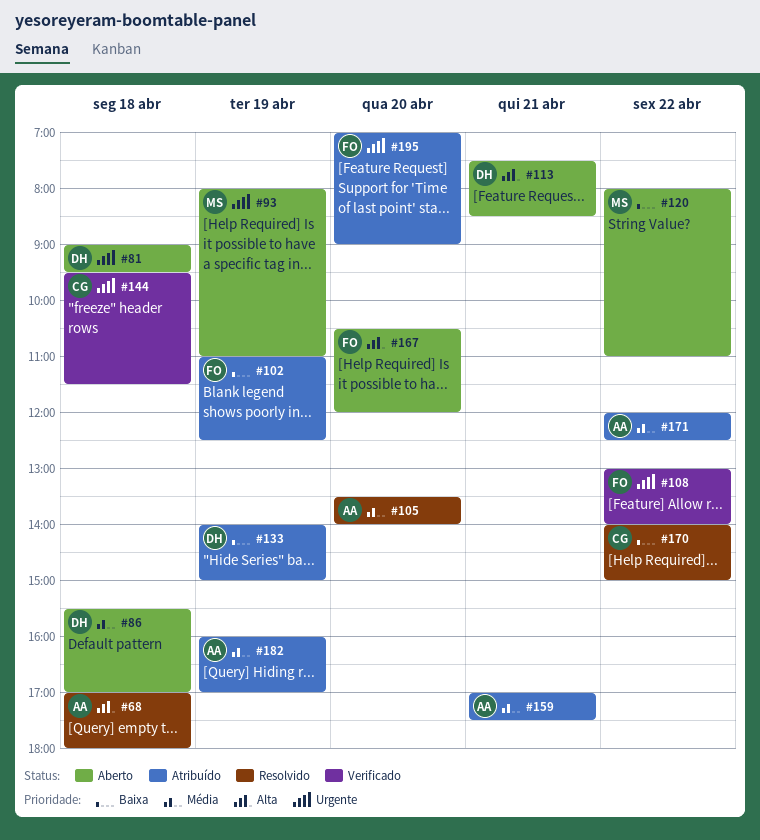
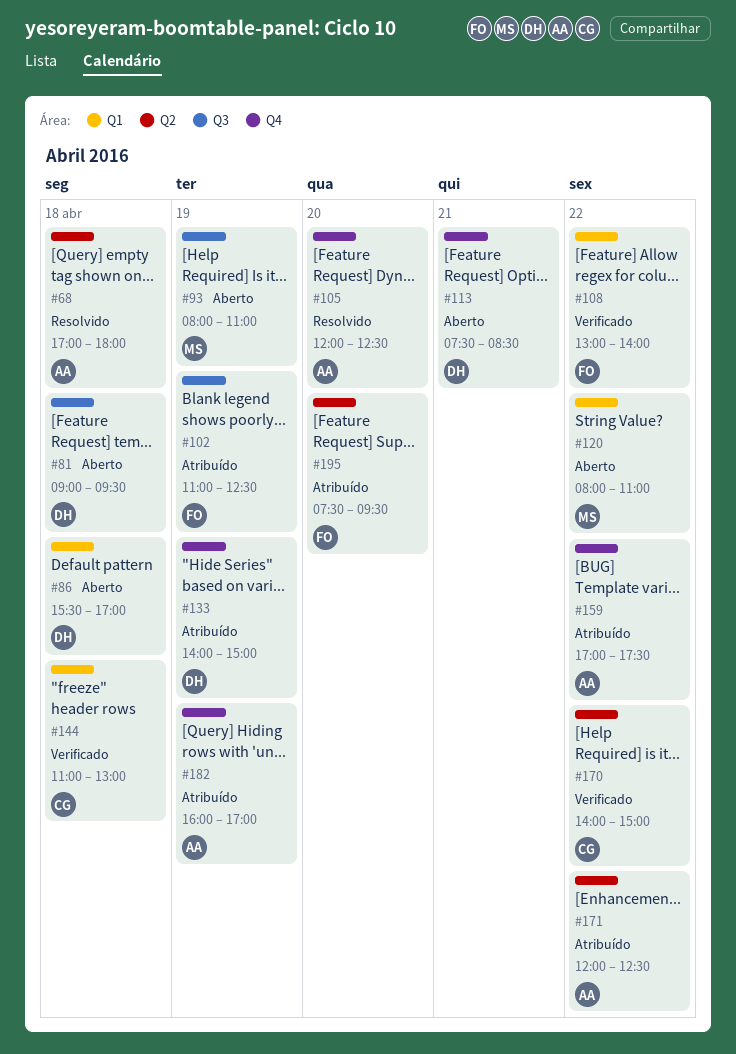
#105, begins: 13:30 -> 12:00
#105, ends: 14:00 -> 12:30
#144, begins: 09:30 -> 11:00
#144, ends: 11:30 -> 13:00
#159, day: Apr 21 -> Apr 22
#167: present -> none
#170, status: Resolvido -> Verificado
#195, begins: 07:00 -> 07:30
#195, ends: 09:00 -> 09:30

